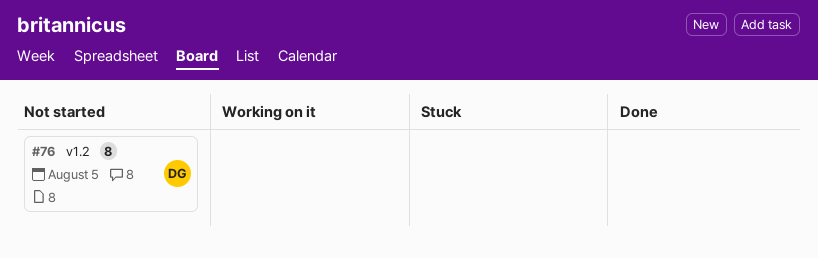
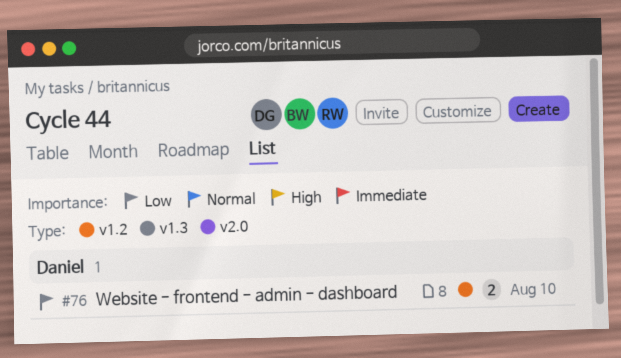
#76, estimate: 8 -> 2
#76, due: Aug 5 -> Aug 10

